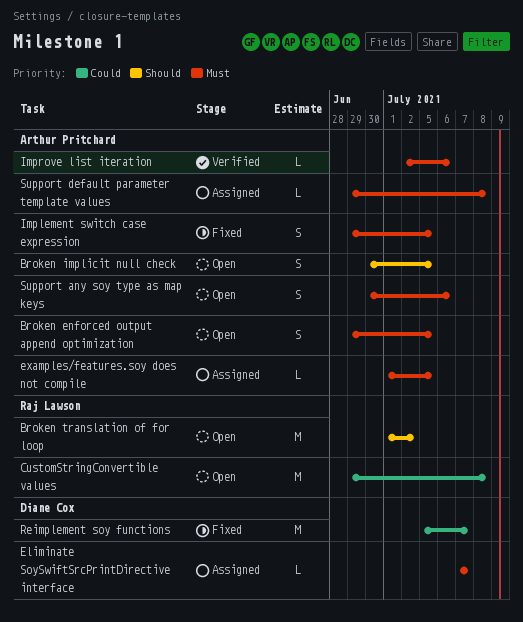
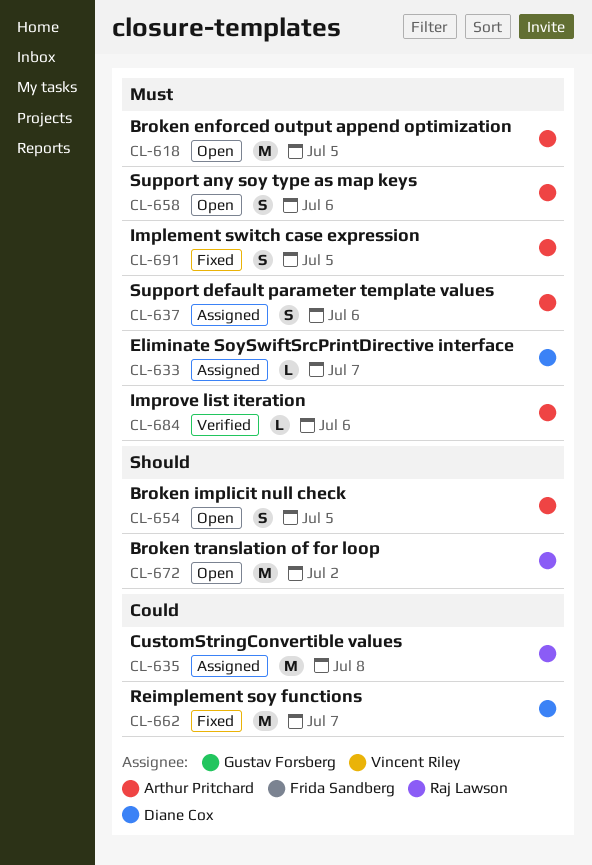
Broken enforced output append optimization, estimate: S -> M
CustomStringConvertible values, status: Open -> Assigned
examples/features.soy does not compile: present -> none
Support default parameter template values, estimate: L -> S
Support default parameter template values, due: Jul 8 -> Jul 6

